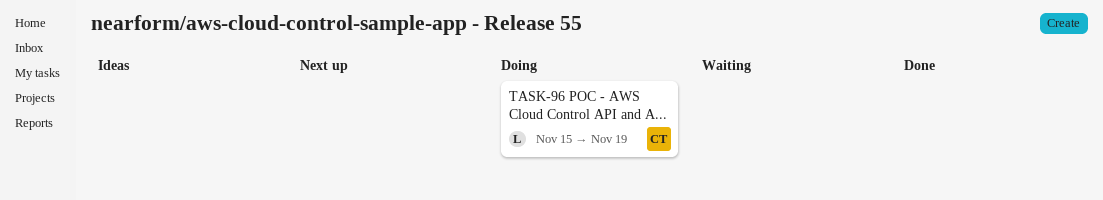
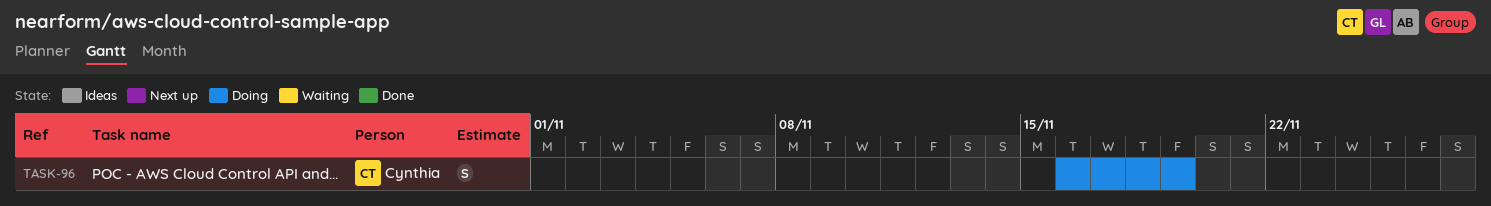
TASK-96, estimate: L -> S
TASK-96, start: Nov 15 -> Nov 16

